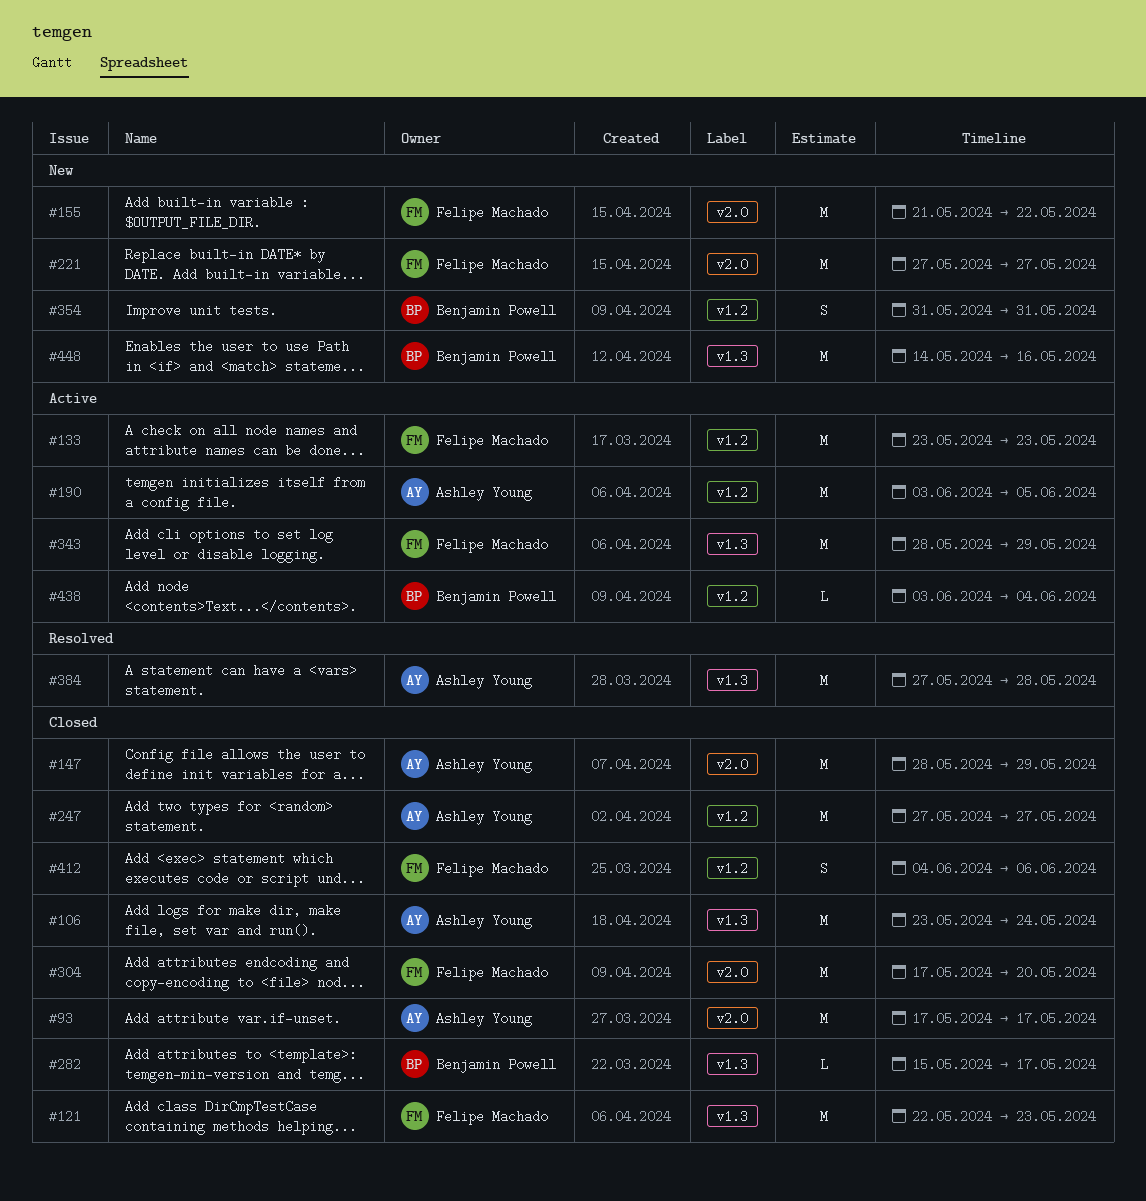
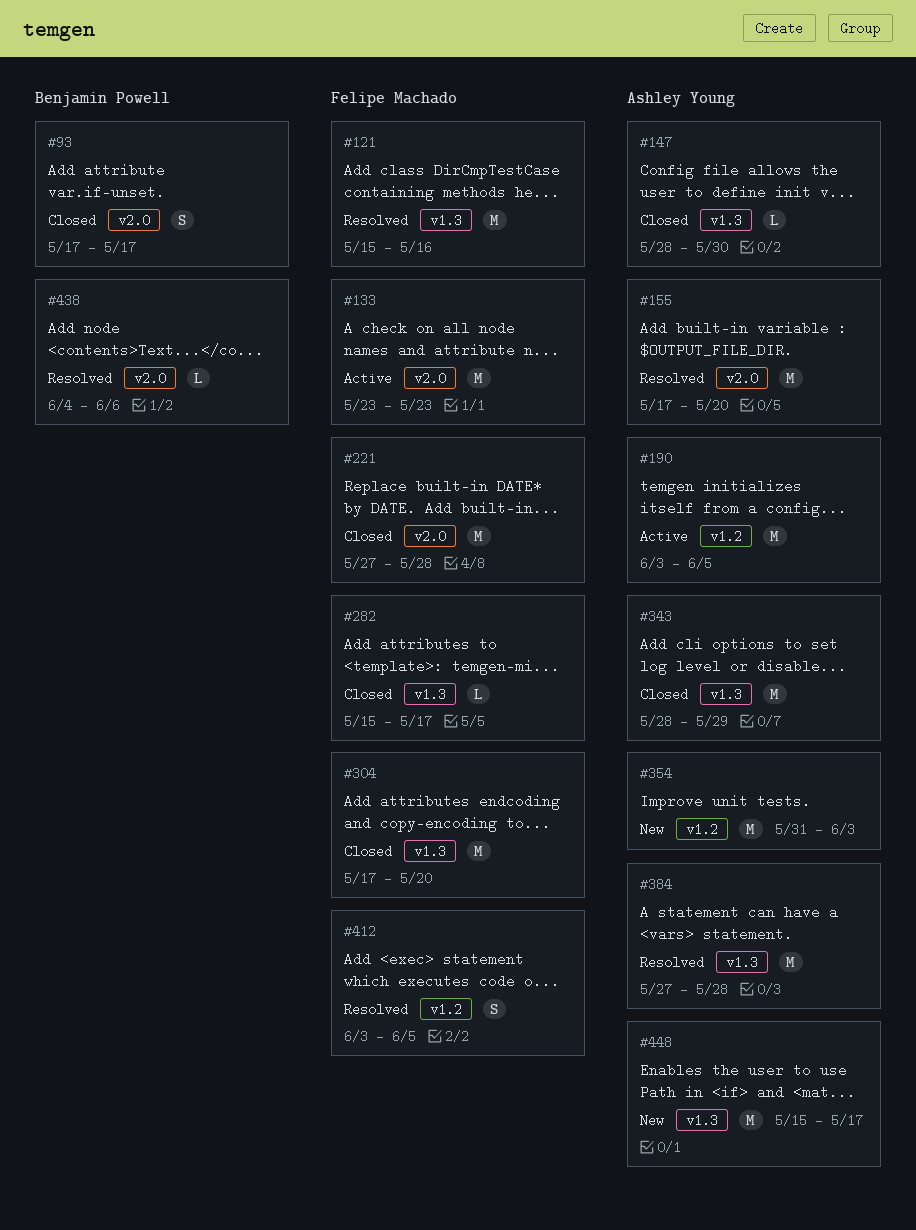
#93, owner: Ashley Young -> Benjamin Powell
#93, estimate: M -> S
#106: present -> none
#121, status: Closed -> Resolved
#121, start: May 22 -> May 15
#121, due: May 23 -> May 16
#133, label: v1.2 -> v2.0
#147, label: v2.0 -> v1.3
#147, estimate: M -> L
#147, due: May 29 -> May 30
#155, status: New -> Resolved
#155, owner: Felipe Machado -> Ashley Young
#155, start: May 21 -> May 17
#155, due: May 22 -> May 20
#221, status: New -> Closed
#221, due: May 27 -> May 28
#247: present -> none
#282, owner: Benjamin Powell -> Felipe Machado
#304, label: v2.0 -> v1.3
#343, status: Active -> Closed
#343, owner: Felipe Machado -> Ashley Young
#354, owner: Benjamin Powell -> Ashley Young
#354, estimate: S -> M
#354, due: May 31 -> Jun 3
#412, status: Closed -> Resolved
#412, start: Jun 4 -> Jun 3
#412, due: Jun 6 -> Jun 5
#438, status: Active -> Resolved
#438, label: v1.2 -> v2.0
#438, start: Jun 3 -> Jun 4
#438, due: Jun 4 -> Jun 6
#448, owner: Benjamin Powell -> Ashley Young
#448, start: May 14 -> May 15
#448, due: May 16 -> May 17

